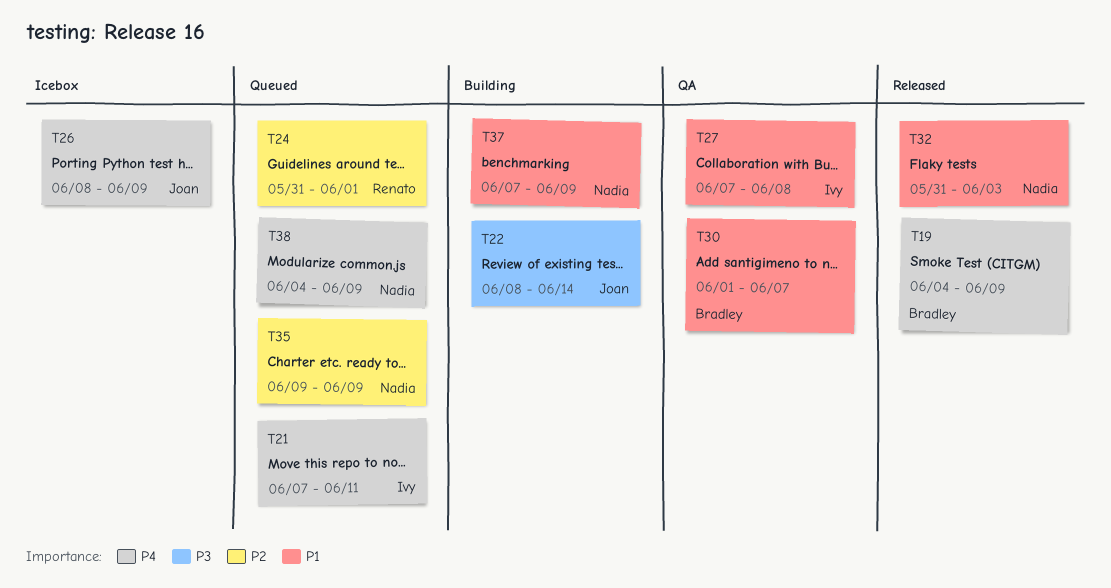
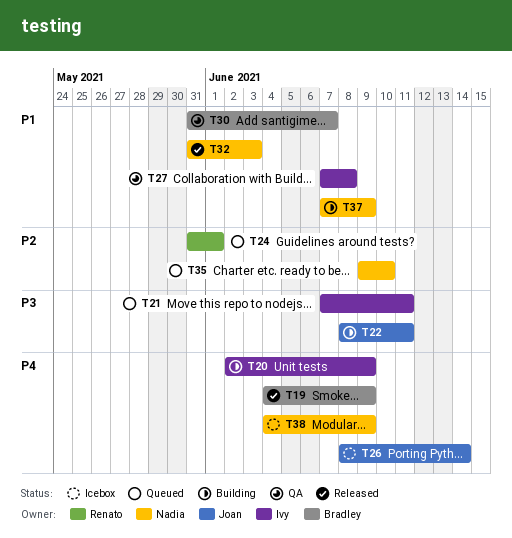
T20: none -> present
T21, priority: P4 -> P3
T22, due: Jun 14 -> Jun 11
T26, due: Jun 9 -> Jun 14
T30, start: Jun 1 -> May 31
T35, due: Jun 9 -> Jun 10
T38, status: Queued -> Icebox

